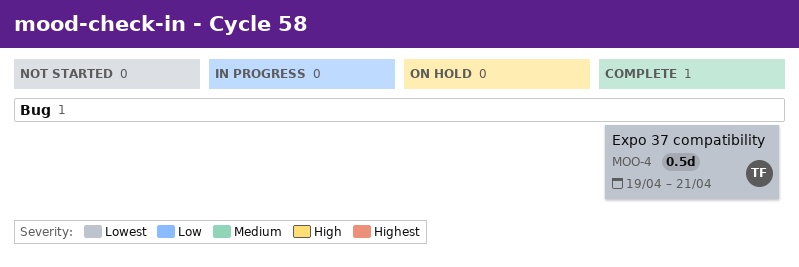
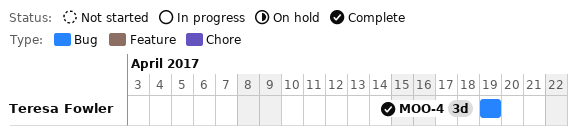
MOO-4, estimate: 0.5d -> 3d
MOO-4, due: Apr 21 -> Apr 19

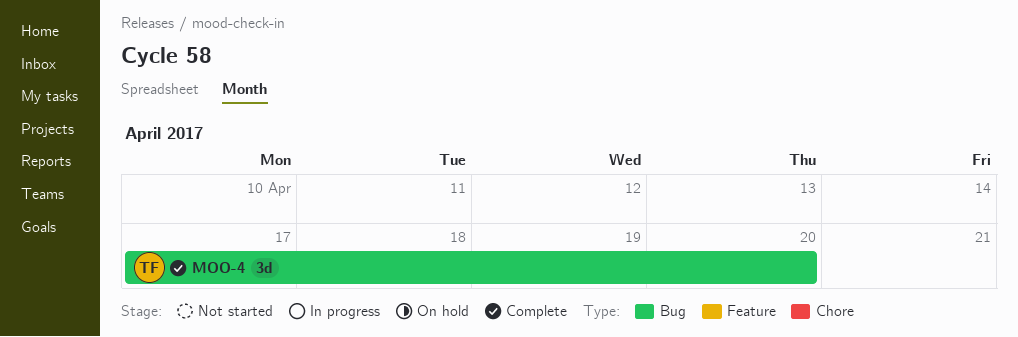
MOO-4, start: Apr 19 -> Apr 17
MOO-4, due: Apr 19 -> Apr 20

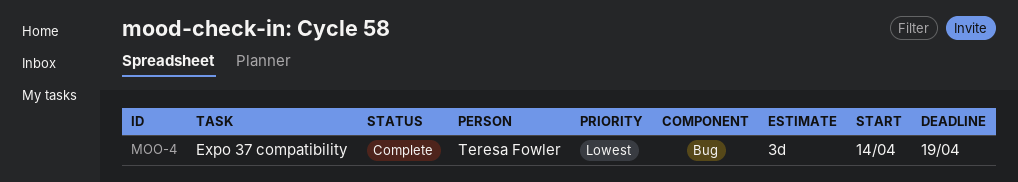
MOO-4, start: Apr 17 -> Apr 14
MOO-4, due: Apr 20 -> Apr 19

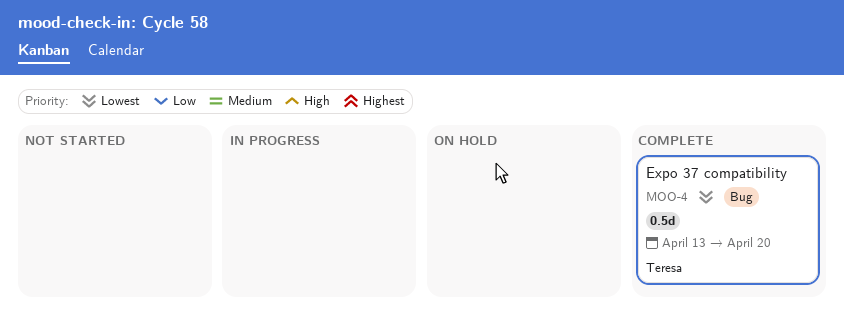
MOO-4, estimate: 3d -> 0.5d
MOO-4, start: Apr 14 -> Apr 13
MOO-4, due: Apr 19 -> Apr 20

